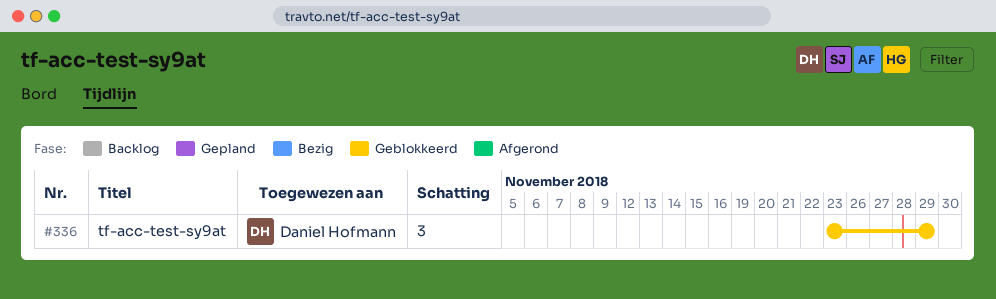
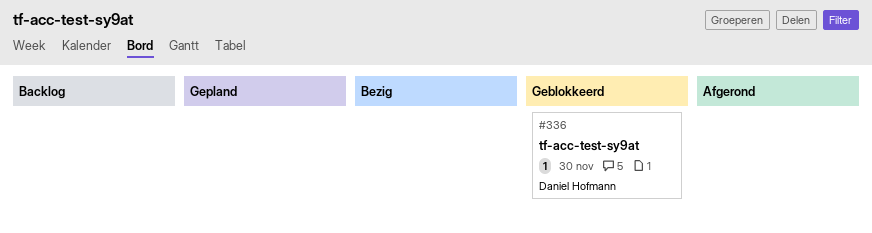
#336, estimate: 3 -> 1
#336, due: Nov 29 -> Nov 30

